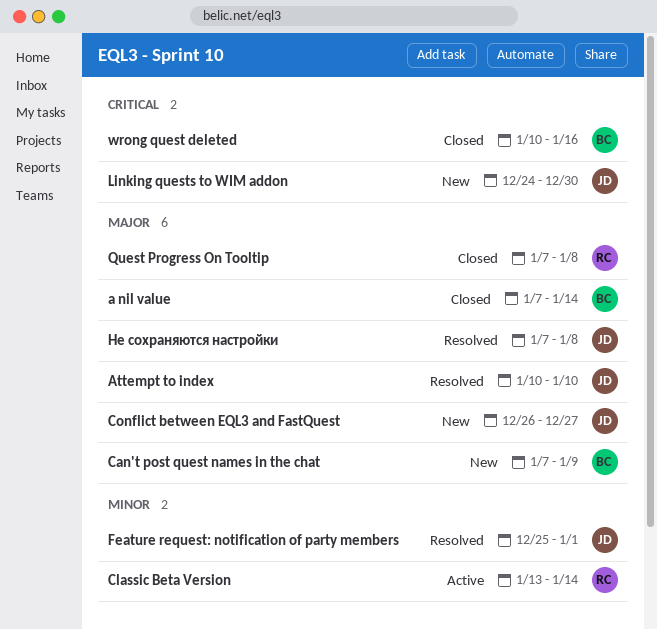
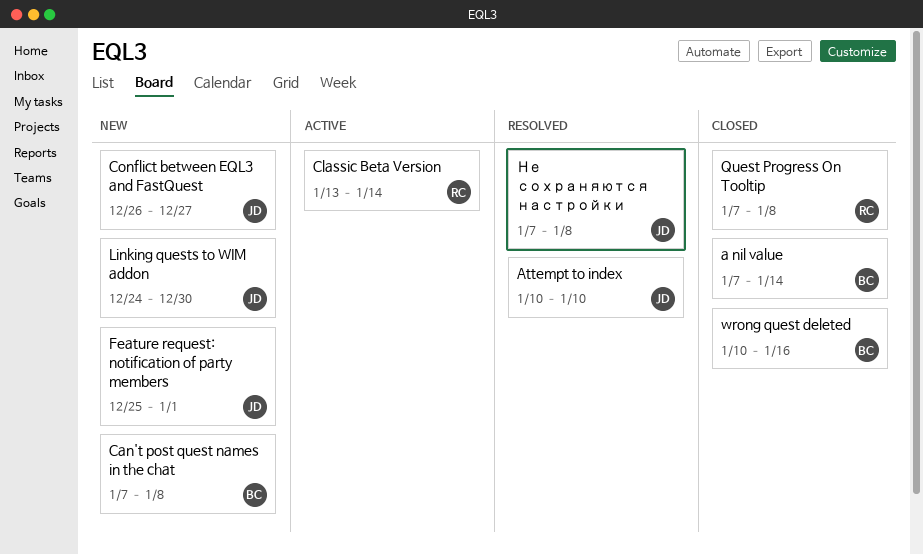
Can't post quest names in the chat, due: Jan 9 -> Jan 8
Feature request: notification of party members, status: Resolved -> New

